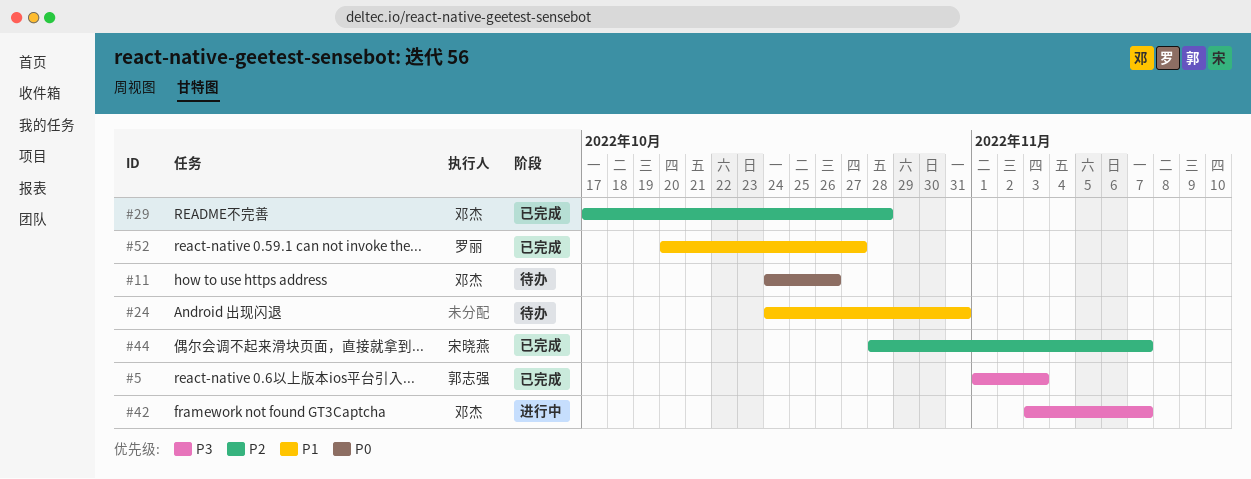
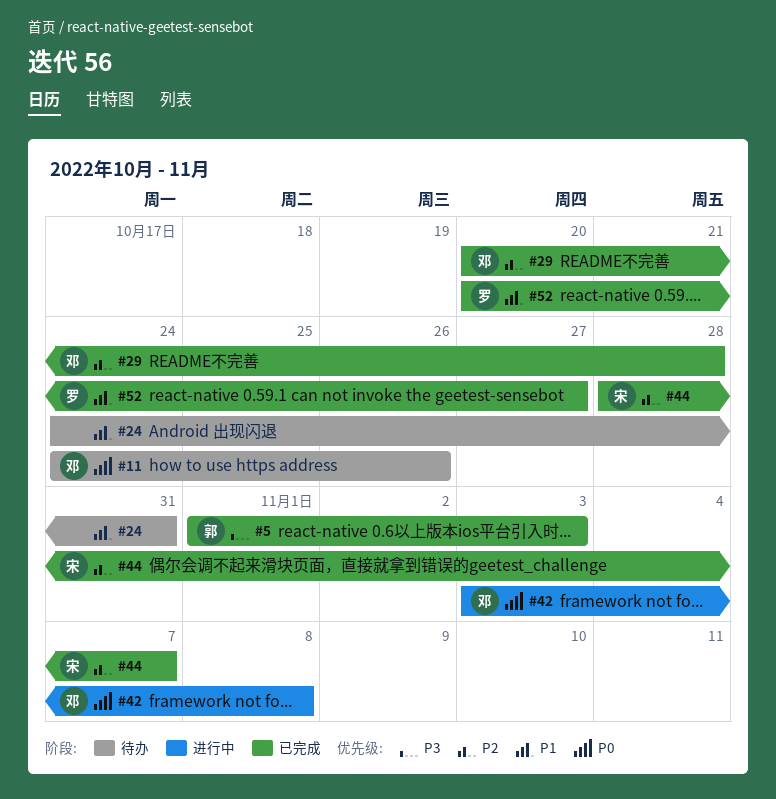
#29, start: Oct 17 -> Oct 20
#42, priority: P3 -> P0
#42, due: Nov 7 -> Nov 8

